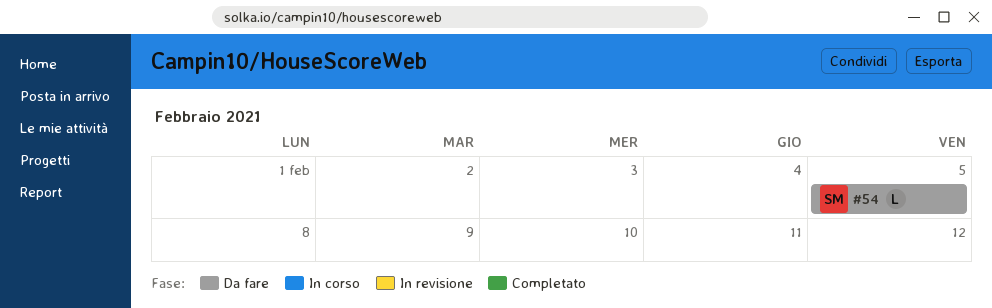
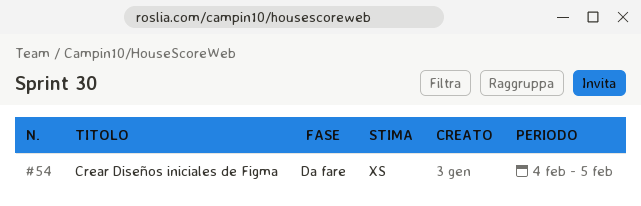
#54, estimate: L -> XS
#54, start: Feb 5 -> Feb 4

